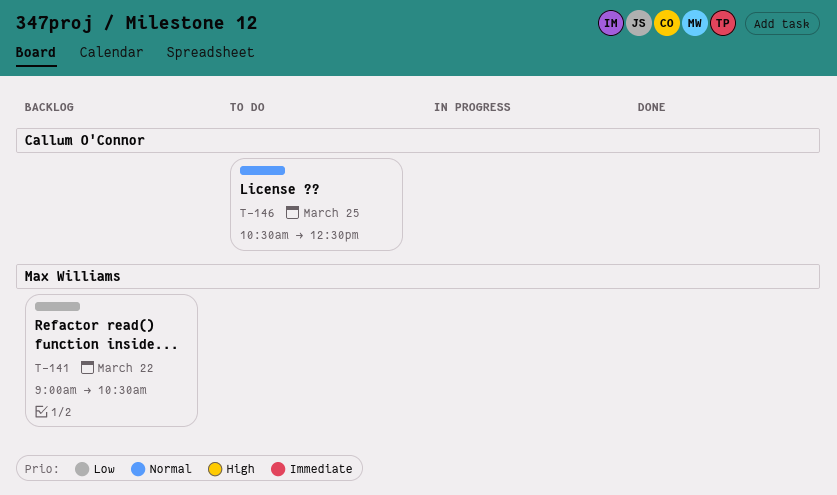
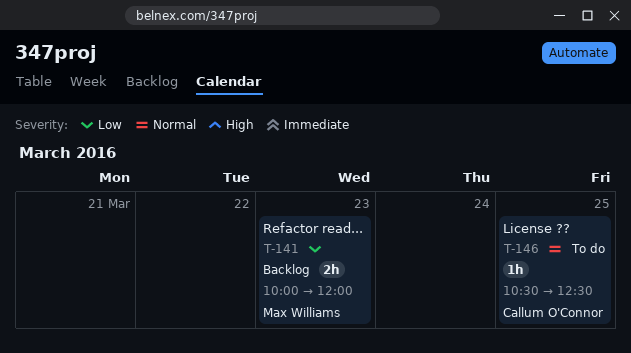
T-141, day: Mar 22 -> Mar 23
T-141, begins: 09:00 -> 10:00
T-141, ends: 10:30 -> 12:00

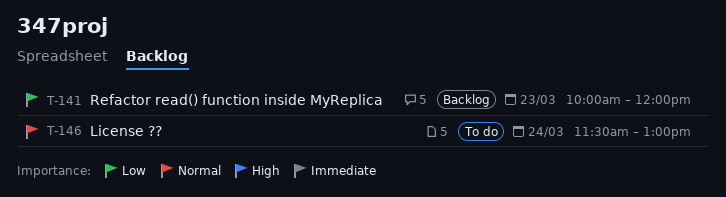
T-146, day: Mar 25 -> Mar 24
T-146, begins: 10:30 -> 11:30
T-146, ends: 12:30 -> 13:00

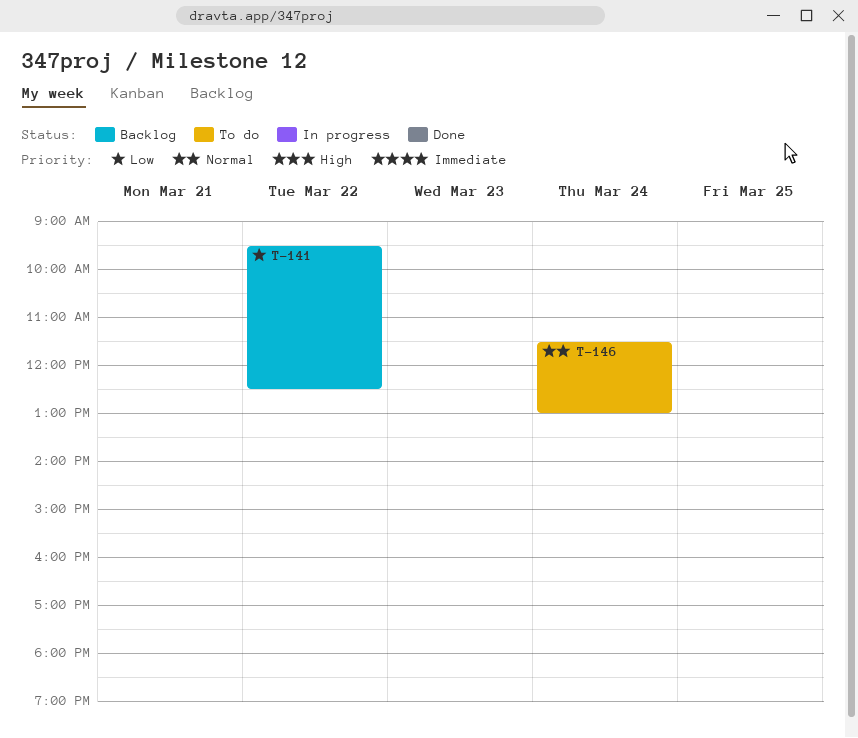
T-141, day: Mar 23 -> Mar 22
T-141, begins: 10:00 -> 09:30
T-141, ends: 12:00 -> 12:30

